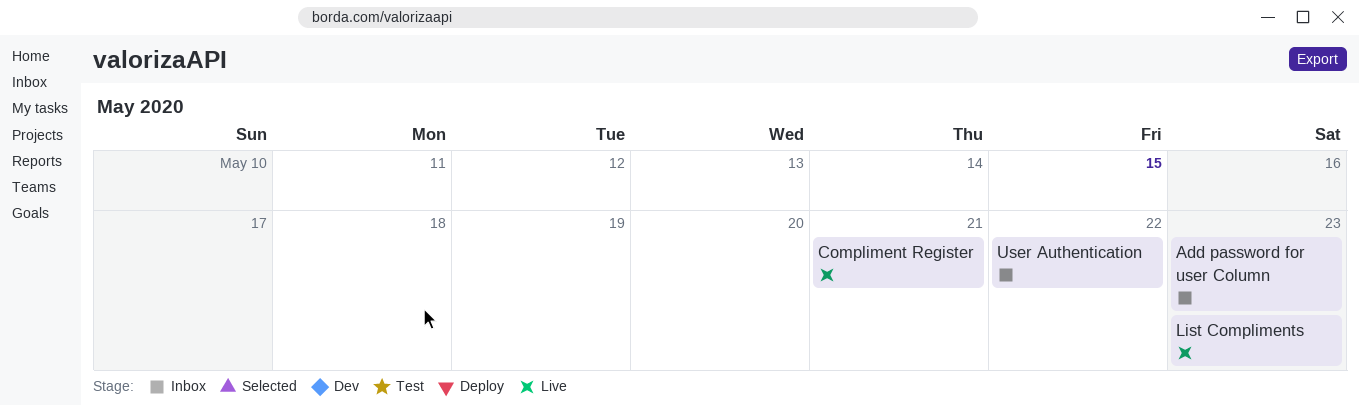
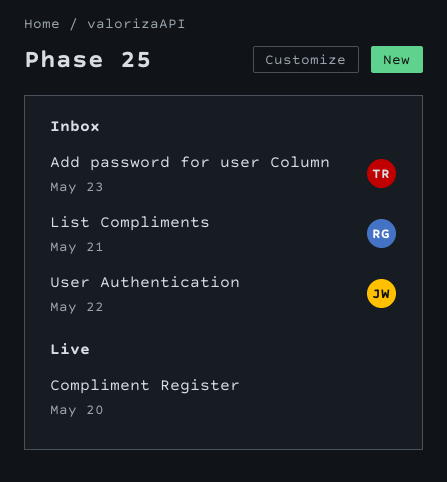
Compliment Register, due: May 21 -> May 20
List Compliments, status: Live -> Inbox
List Compliments, due: May 23 -> May 21

